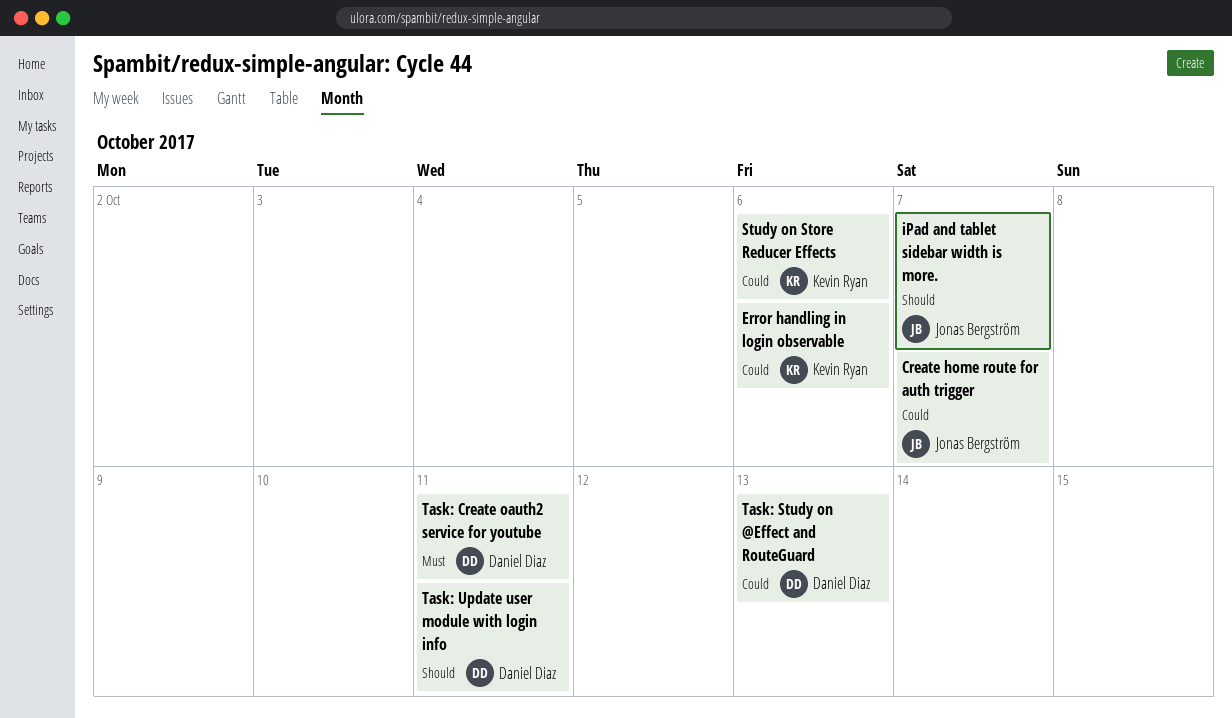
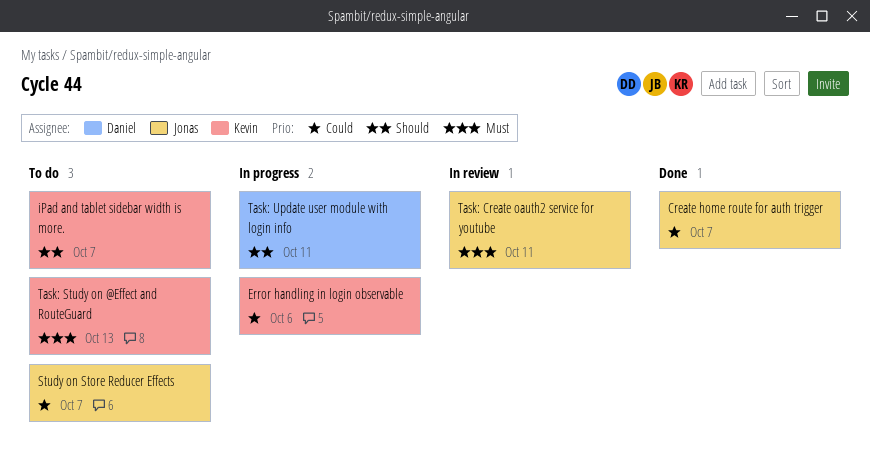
iPad and tablet sidebar width is more., owner: Jonas Bergström -> Kevin Ryan
Study on Store Reducer Effects, owner: Kevin Ryan -> Jonas Bergström
Study on Store Reducer Effects, due: Oct 6 -> Oct 7
Task: Create oauth2 service for youtube, owner: Daniel Diaz -> Jonas Bergström
Task: Study on @Effect and RouteGuard, owner: Daniel Diaz -> Kevin Ryan
Task: Study on @Effect and RouteGuard, priority: Could -> Must

